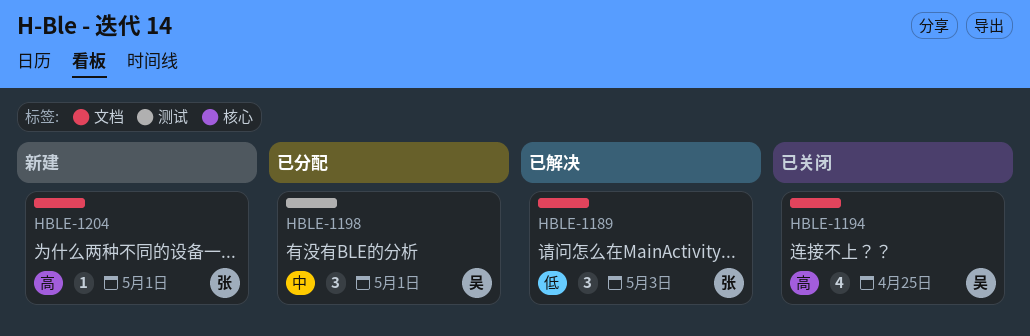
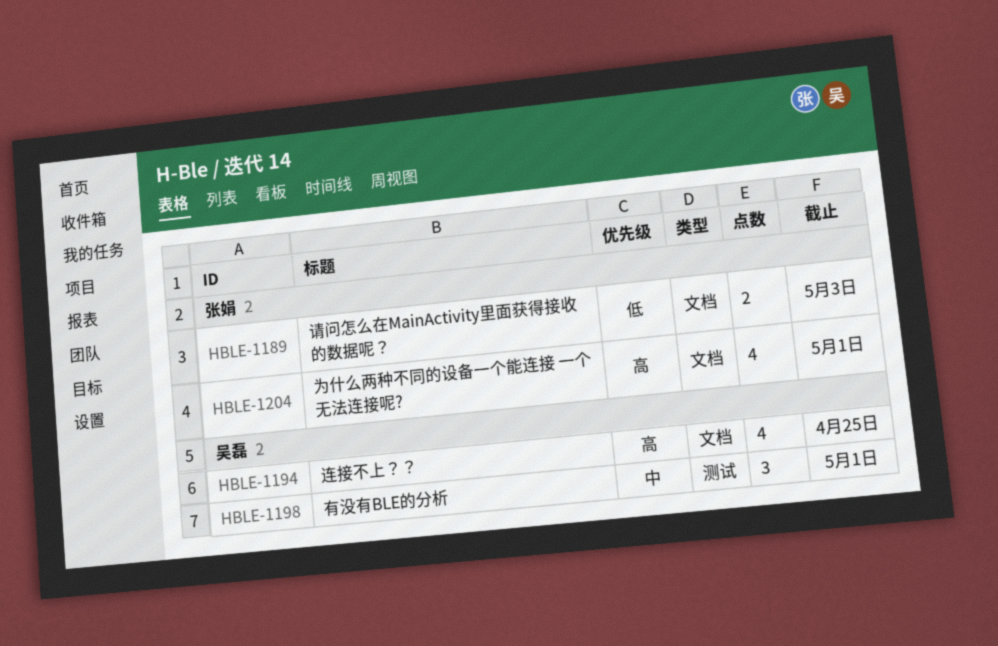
HBLE-1189, estimate: 3 -> 2
HBLE-1204, estimate: 1 -> 4

